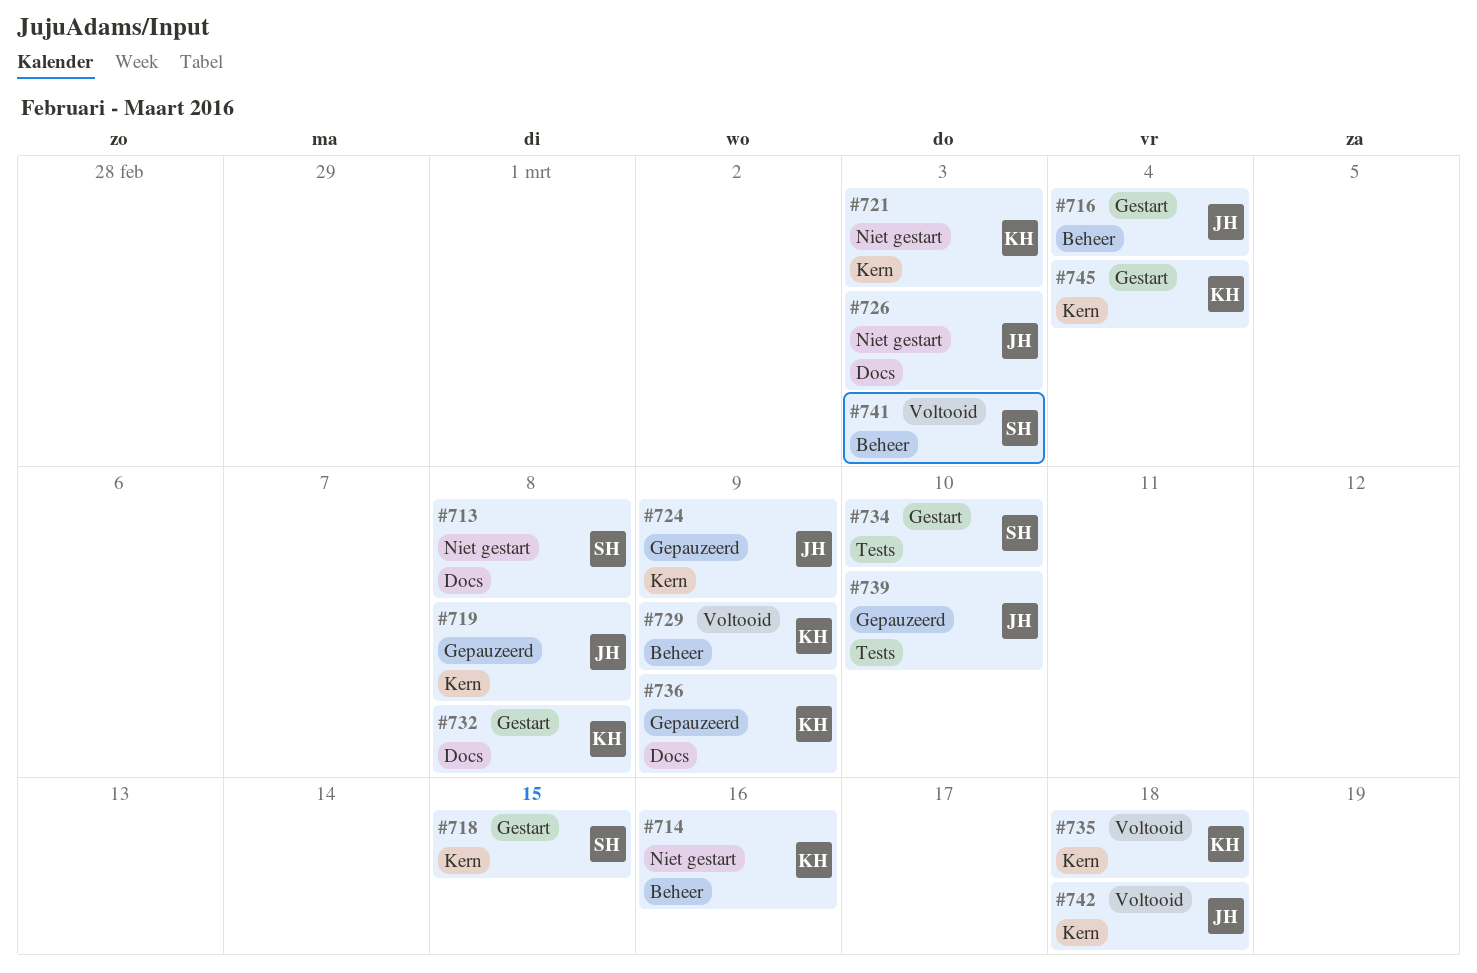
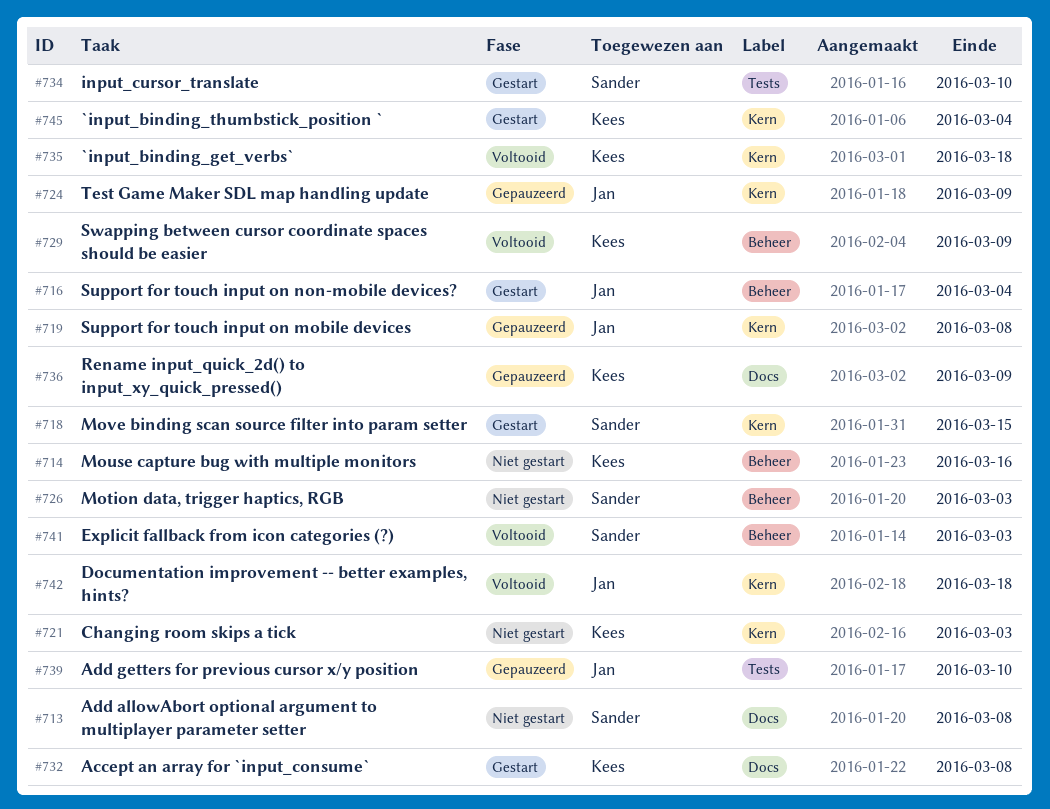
#726, owner: Jan -> Sander
#726, label: Docs -> Beheer

